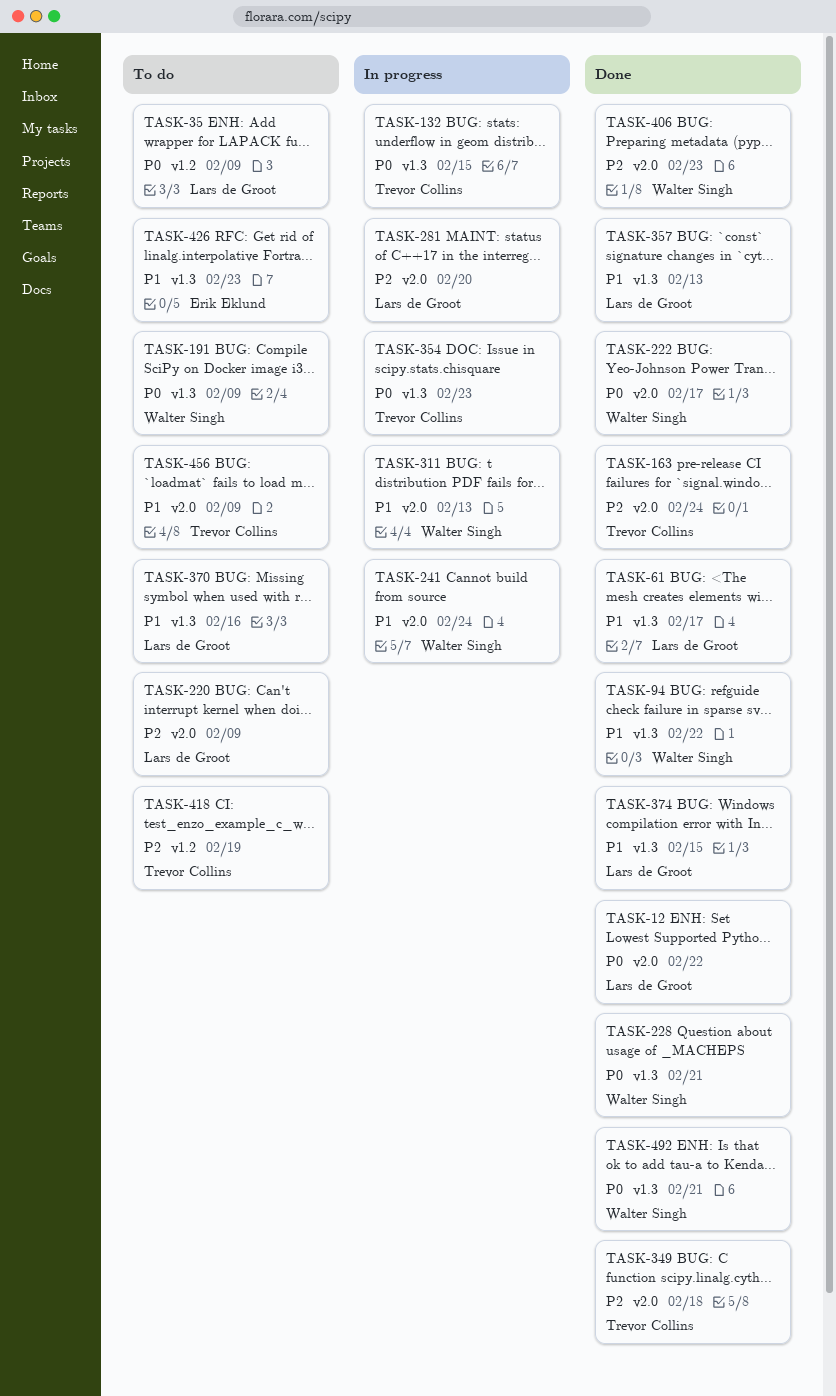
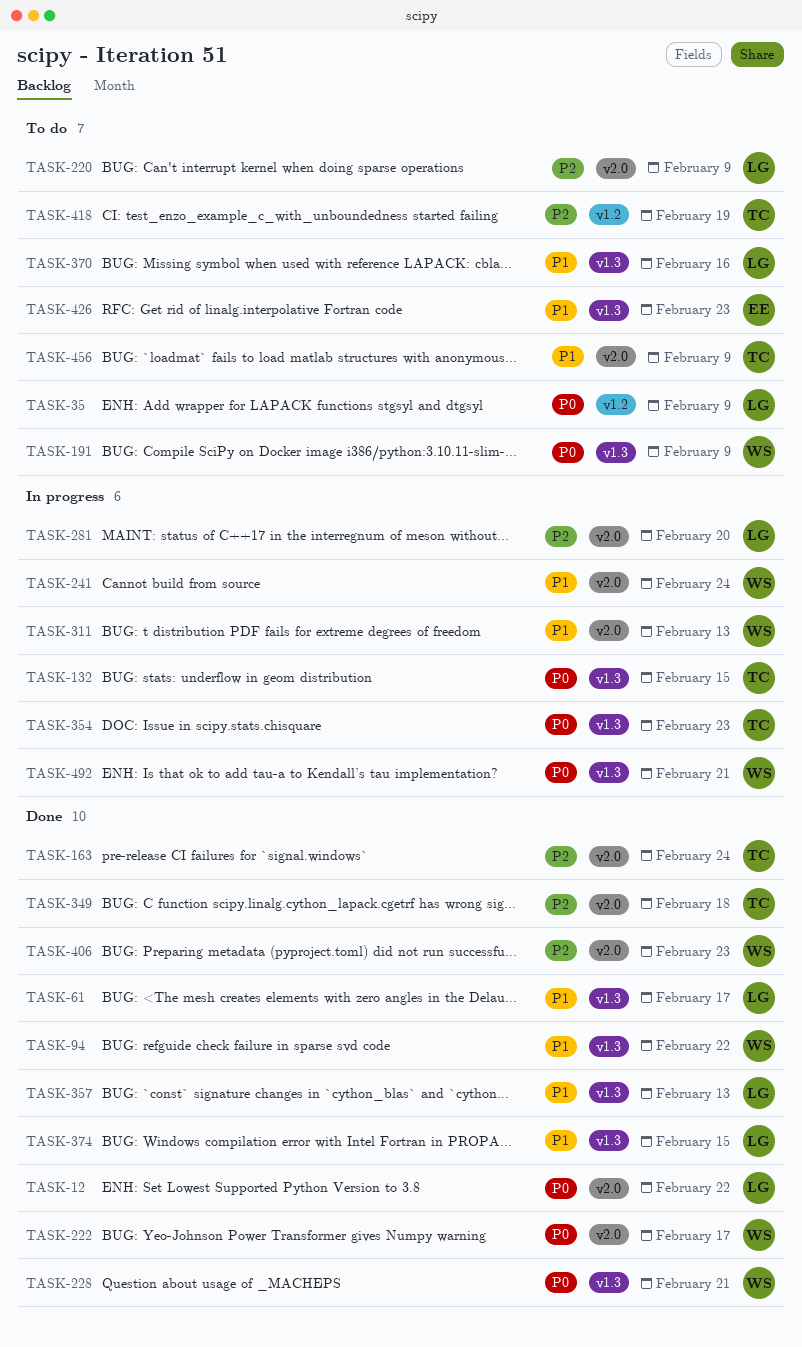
TASK-492, status: Done -> In progress

